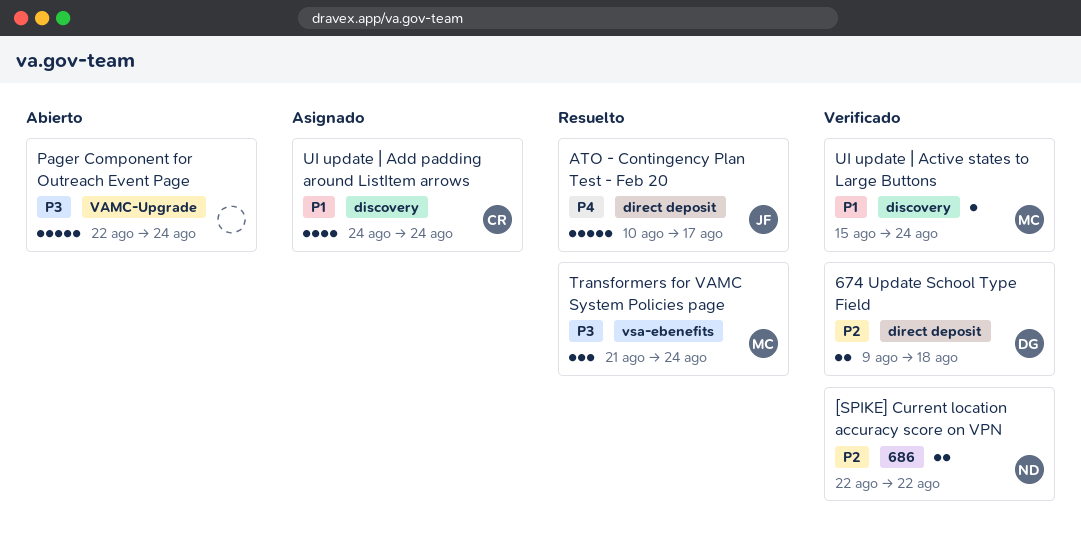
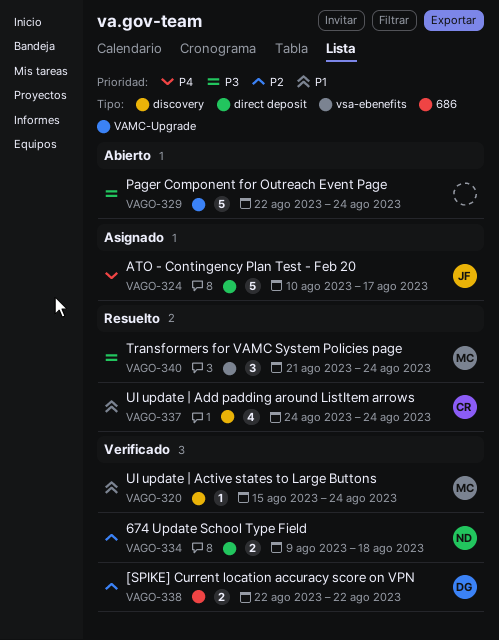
674 Update School Type Field, owner: DG -> ND
[SPIKE] Current location accuracy score on VPN, owner: ND -> DG
ATO - Contingency Plan Test - Feb 20, status: Resuelto -> Asignado
UI update | Add padding around ListItem arrows, status: Asignado -> Resuelto

